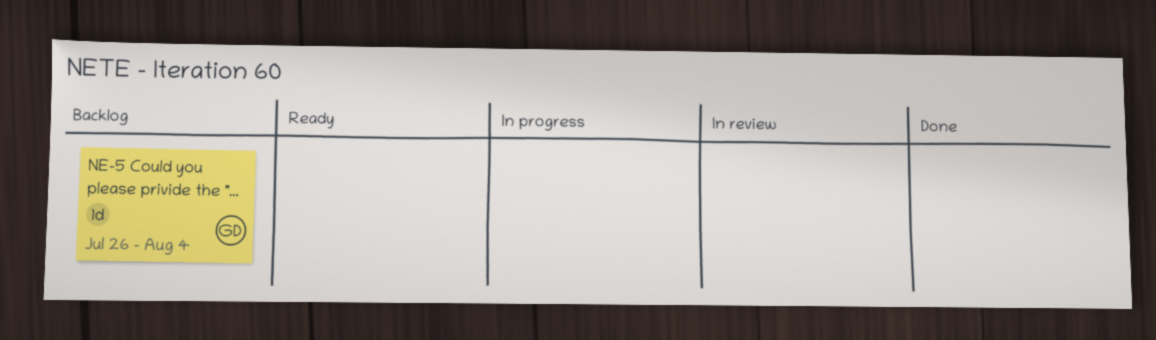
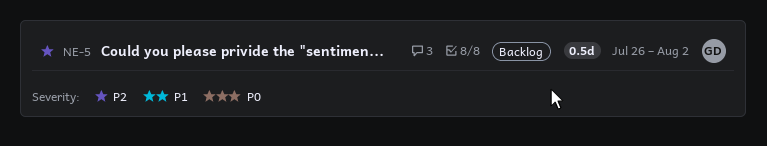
NE-5, estimate: 1d -> 0.5d
NE-5, due: Aug 4 -> Aug 2

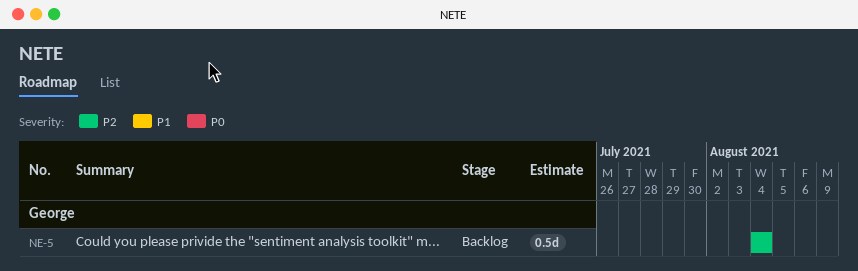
NE-5, start: Jul 26 -> Aug 4
NE-5, due: Aug 2 -> Aug 4

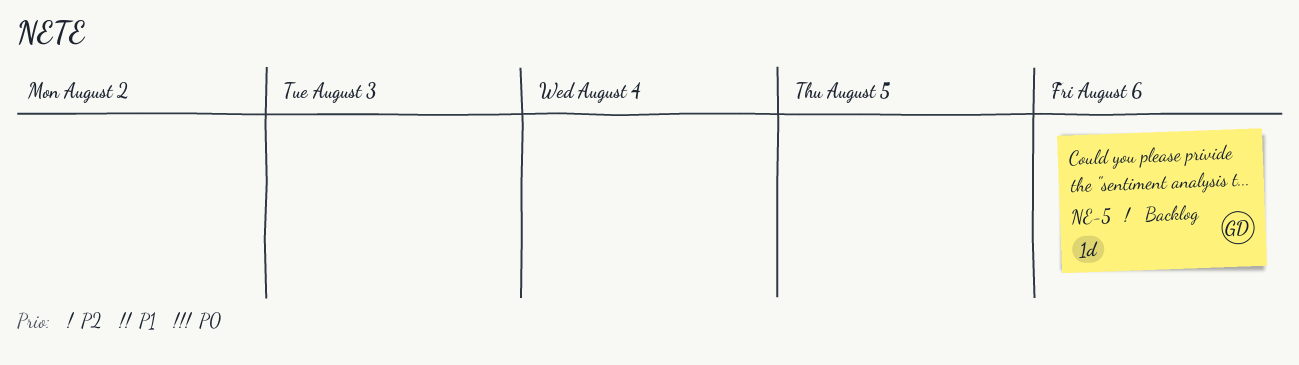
NE-5, estimate: 0.5d -> 1d
NE-5, due: Aug 4 -> Aug 6

